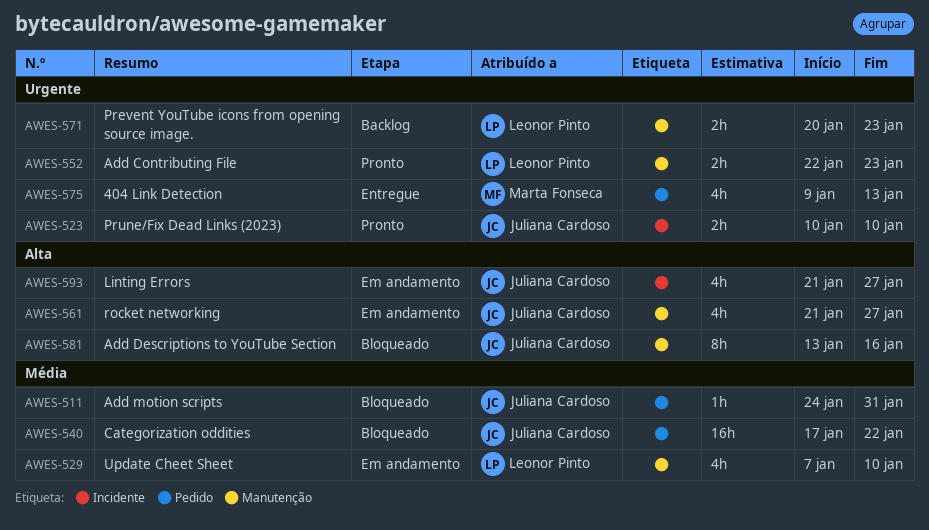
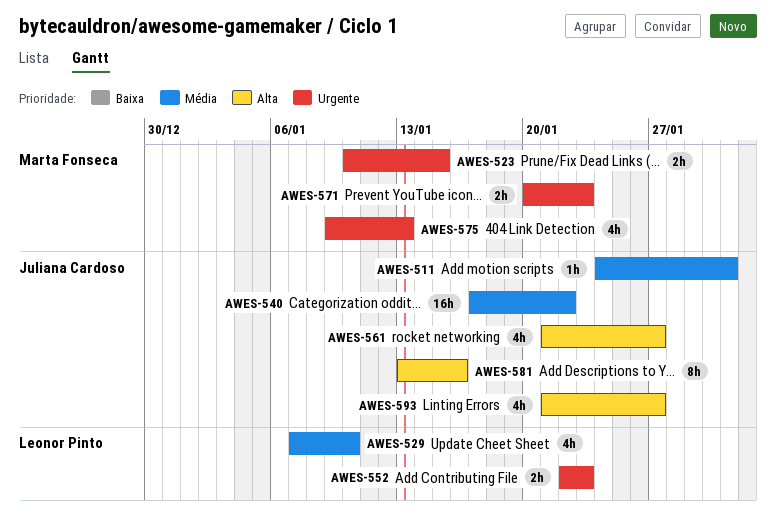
AWES-523, owner: Juliana Cardoso -> Marta Fonseca
AWES-523, due: Jan 10 -> Jan 15
AWES-571, owner: Leonor Pinto -> Marta Fonseca

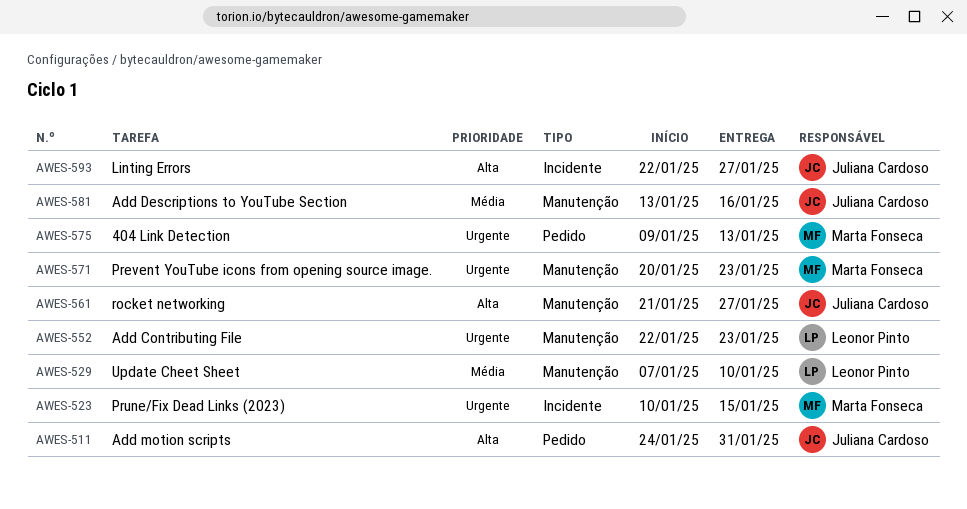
AWES-511, priority: Média -> Alta
AWES-540: present -> none
AWES-581, priority: Alta -> Média
AWES-593, start: Jan 21 -> Jan 22

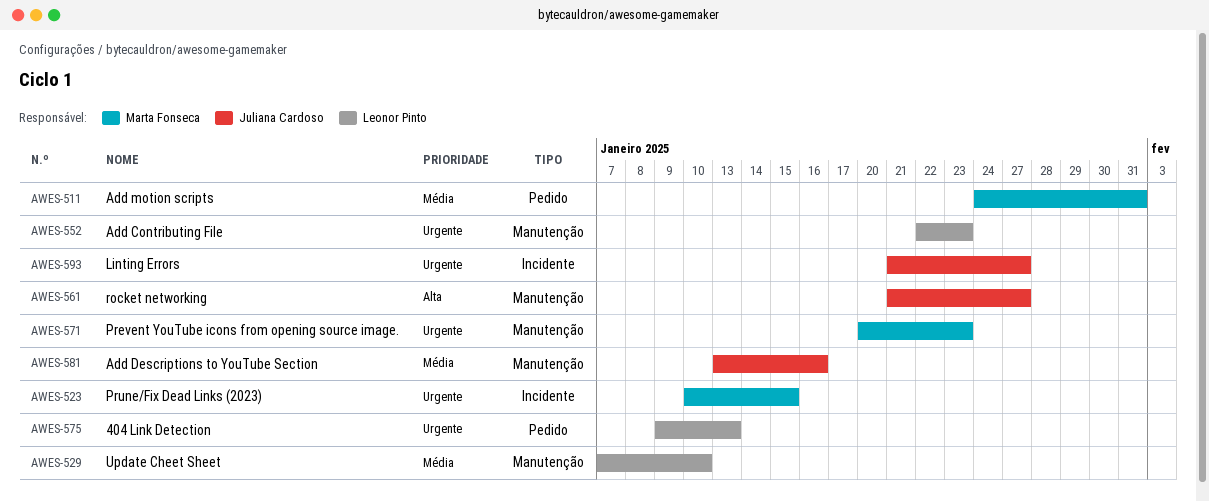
AWES-511, owner: Juliana Cardoso -> Marta Fonseca
AWES-511, priority: Alta -> Média
AWES-575, owner: Marta Fonseca -> Leonor Pinto
AWES-593, priority: Alta -> Urgente
AWES-593, start: Jan 22 -> Jan 21

